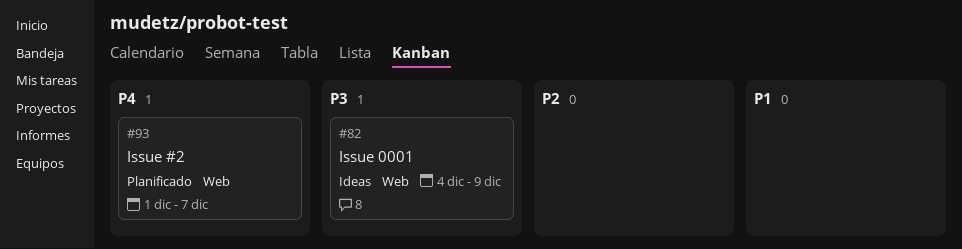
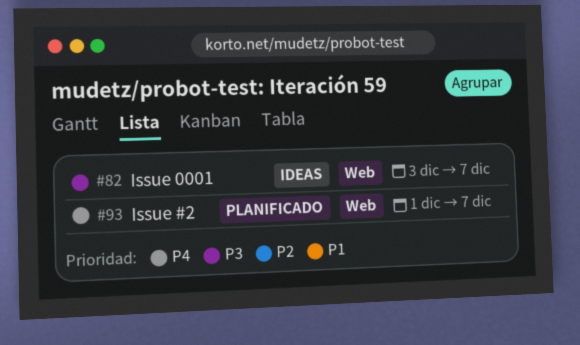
#82, start: Dec 4 -> Dec 3
#82, due: Dec 9 -> Dec 7

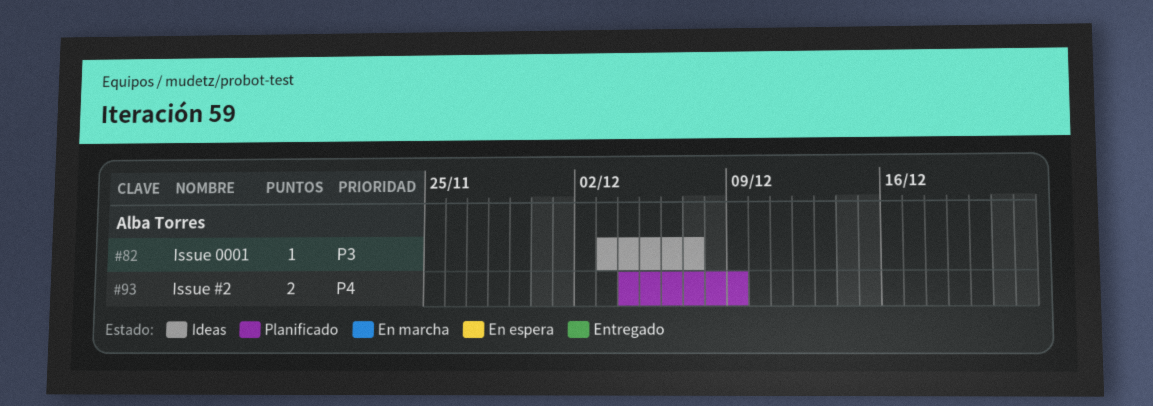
#93, start: Dec 1 -> Dec 4
#93, due: Dec 7 -> Dec 9

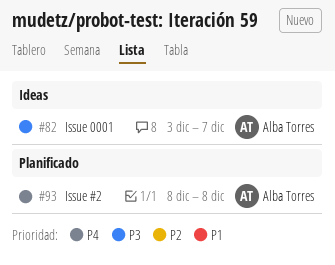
#93, start: Dec 4 -> Dec 8
#93, due: Dec 9 -> Dec 8

